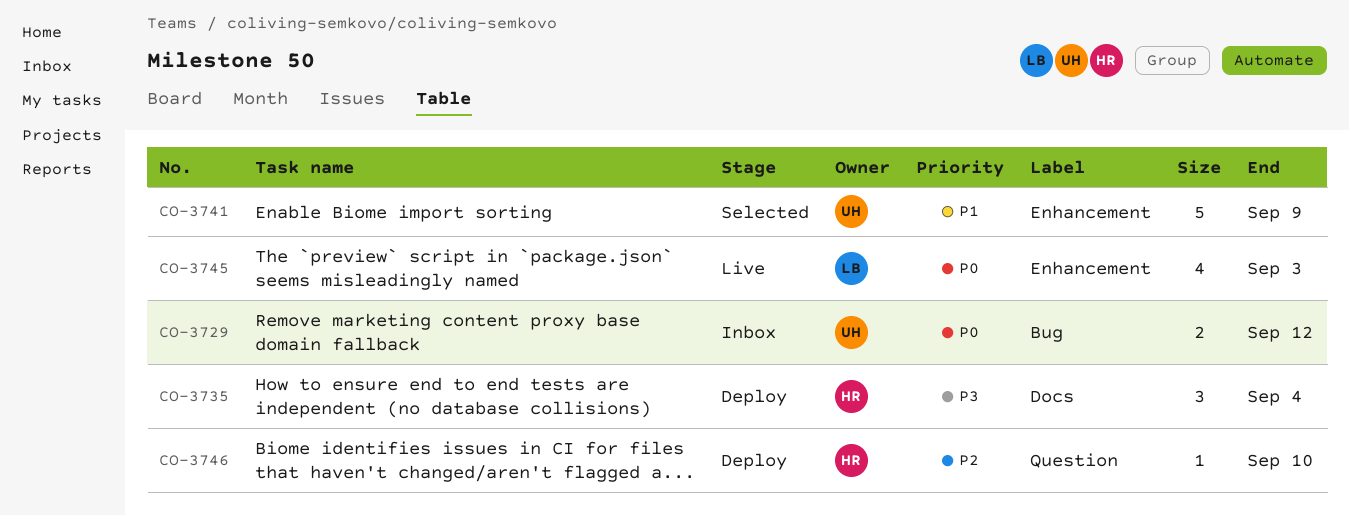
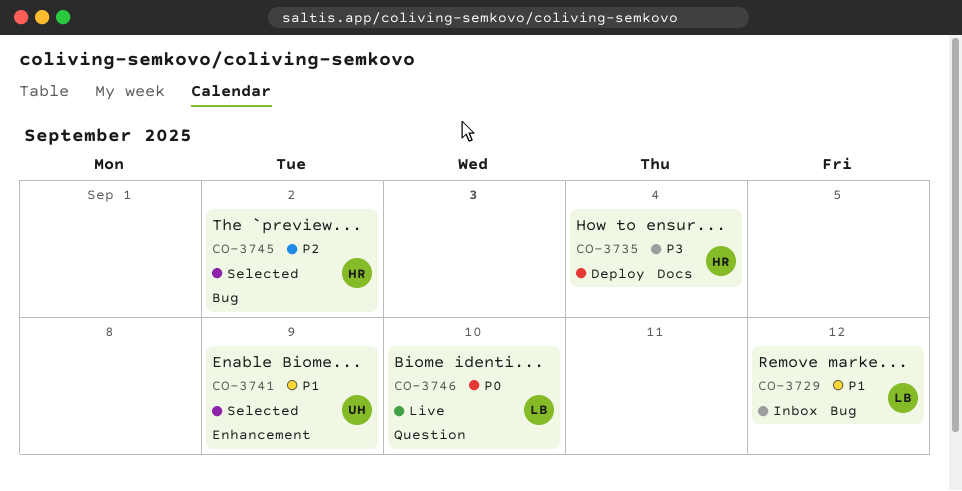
CO-3729, owner: UH -> LB
CO-3729, priority: P0 -> P1
CO-3745, status: Live -> Selected
CO-3745, owner: LB -> HR
CO-3745, priority: P0 -> P2
CO-3745, label: Enhancement -> Bug
CO-3745, due: Sep 3 -> Sep 2
CO-3746, status: Deploy -> Live
CO-3746, owner: HR -> LB
CO-3746, priority: P2 -> P0

